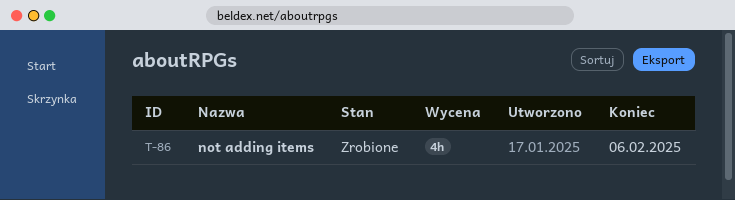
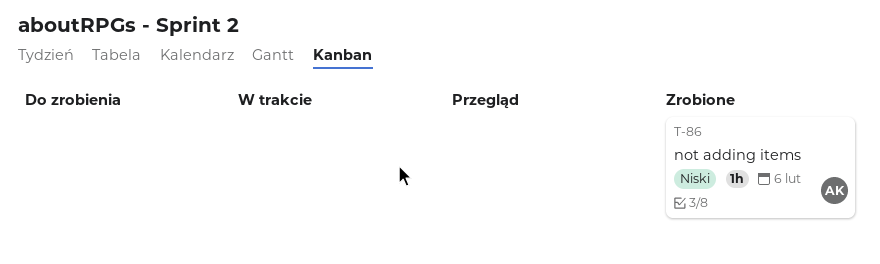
T-86, estimate: 4h -> 1h

